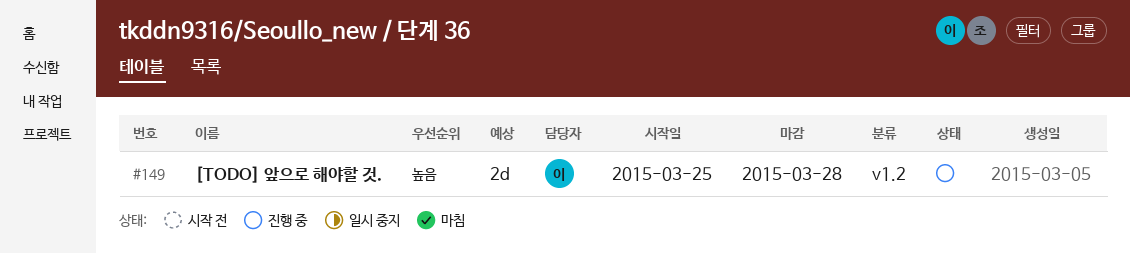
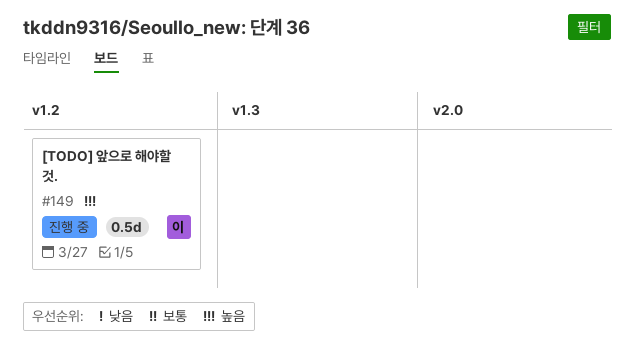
#149, estimate: 2d -> 0.5d
#149, due: Mar 28 -> Mar 27

